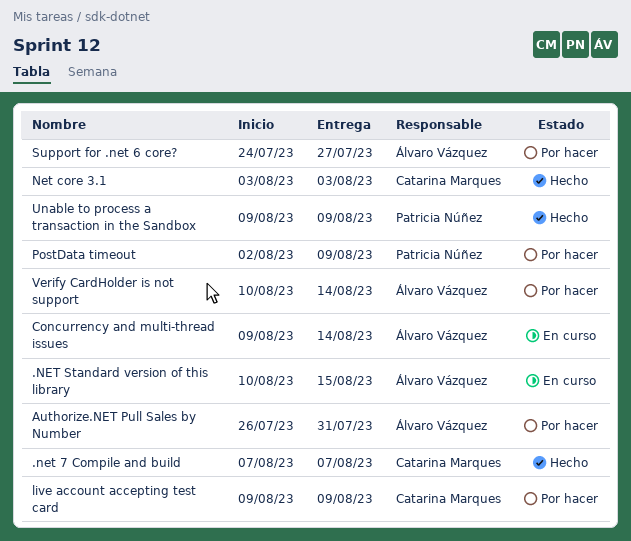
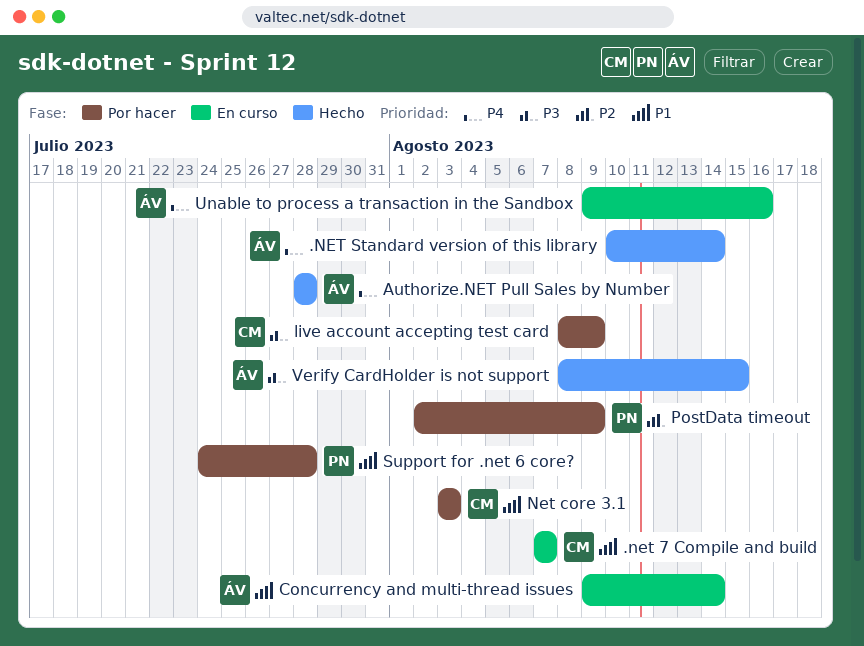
.net 7 Compile and build, status: Hecho -> En curso
.NET Standard version of this library, status: En curso -> Hecho
.NET Standard version of this library, due: Aug 15 -> Aug 14
Authorize.NET Pull Sales by Number, status: Por hacer -> Hecho
Authorize.NET Pull Sales by Number, start: Jul 26 -> Jul 28
Authorize.NET Pull Sales by Number, due: Jul 31 -> Jul 28
live account accepting test card, start: Aug 9 -> Aug 8
Net core 3.1, status: Hecho -> Por hacer
Support for .net 6 core?, owner: Álvaro Vázquez -> Patricia Núñez
Support for .net 6 core?, due: Jul 27 -> Jul 28
Unable to process a transaction in the Sandbox, status: Hecho -> En curso
Unable to process a transaction in the Sandbox, owner: Patricia Núñez -> Álvaro Vázquez
Unable to process a transaction in the Sandbox, due: Aug 9 -> Aug 16
Verify CardHolder is not support, status: Por hacer -> Hecho
Verify CardHolder is not support, start: Aug 10 -> Aug 8
Verify CardHolder is not support, due: Aug 14 -> Aug 15

